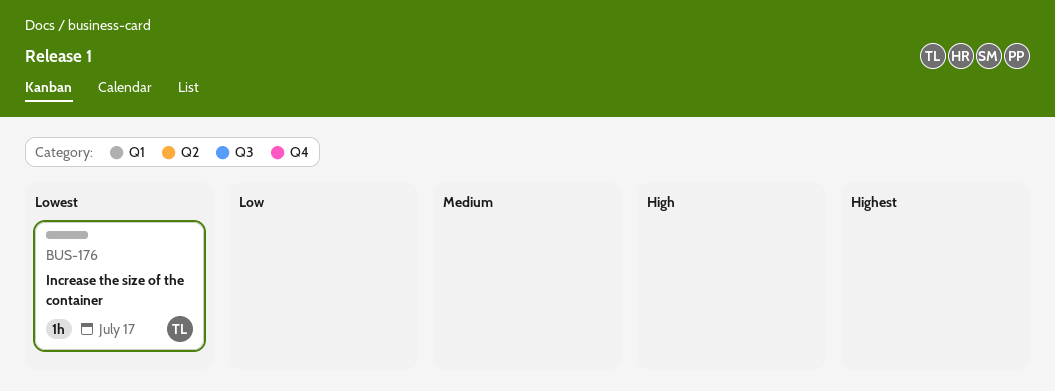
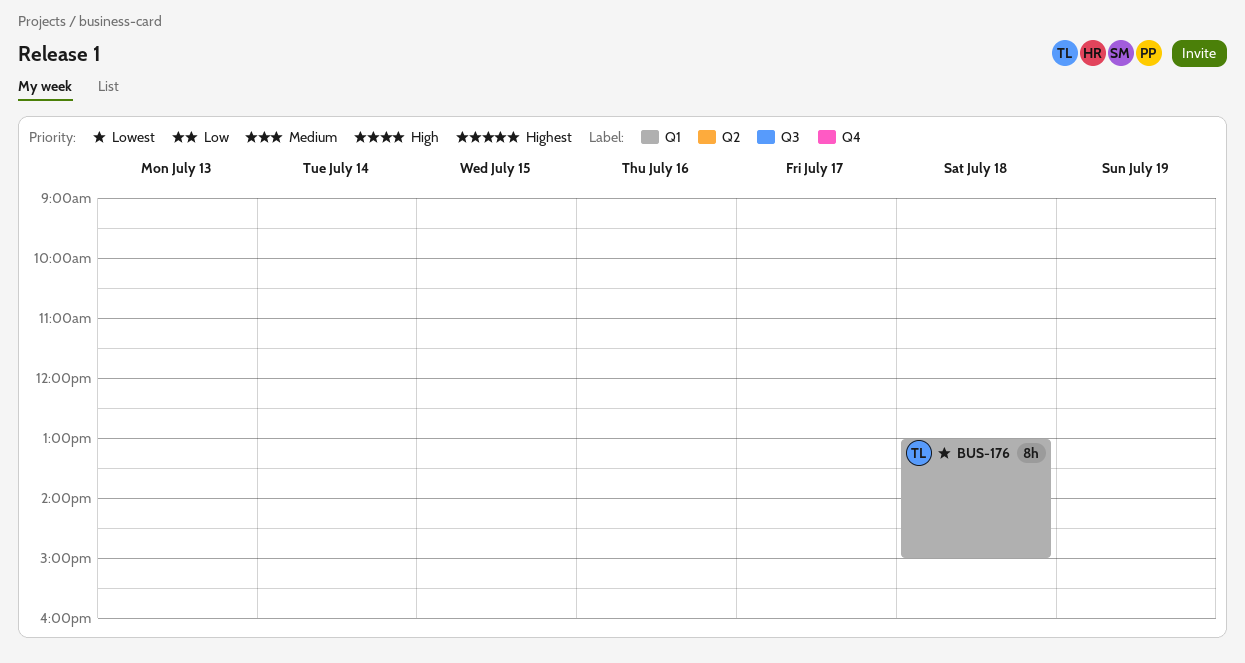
BUS-176, estimate: 1h -> 8h
BUS-176, day: Jul 17 -> Jul 18

